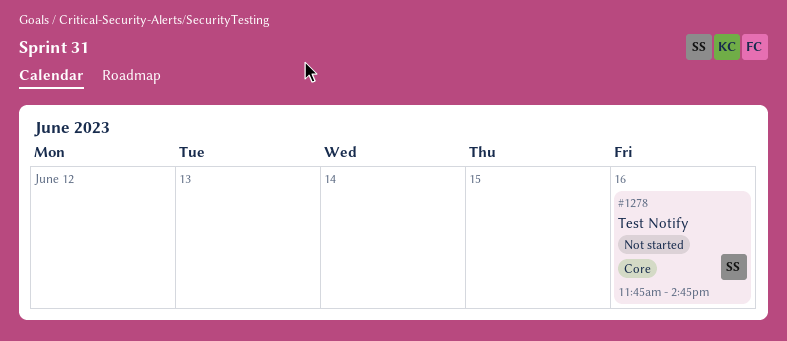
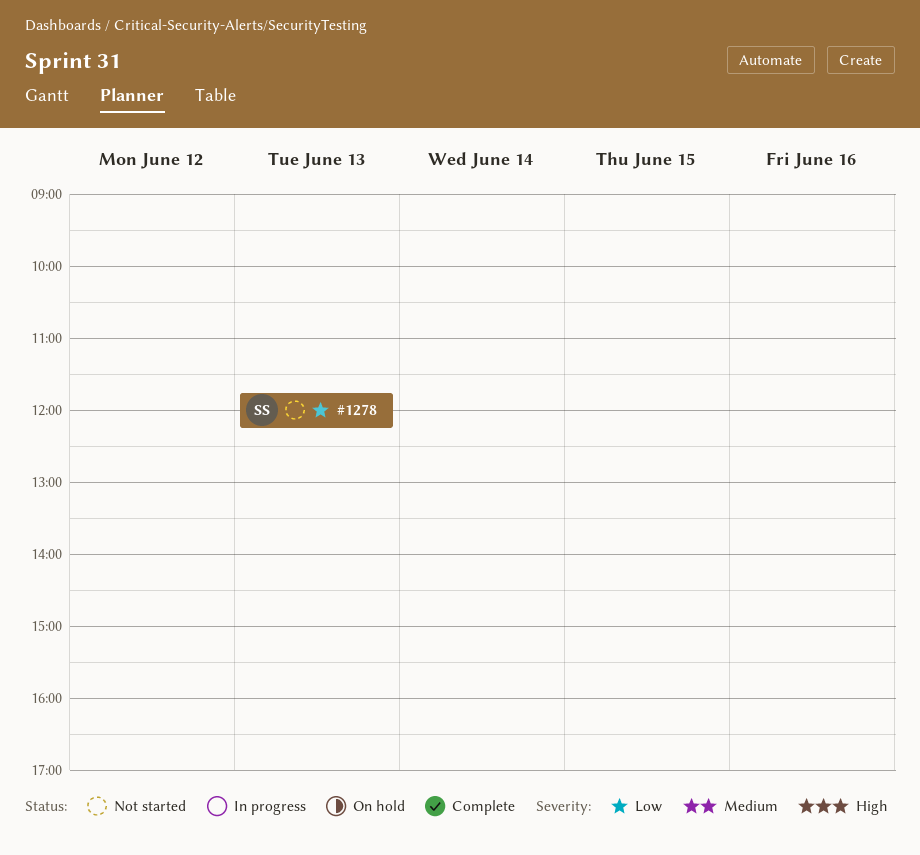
#1278, day: Jun 16 -> Jun 13
#1278, ends: 14:45 -> 12:15

